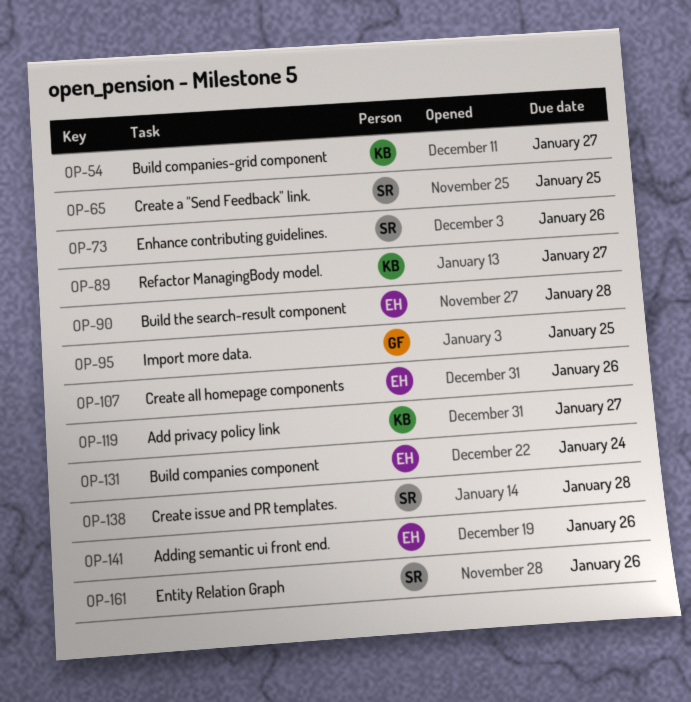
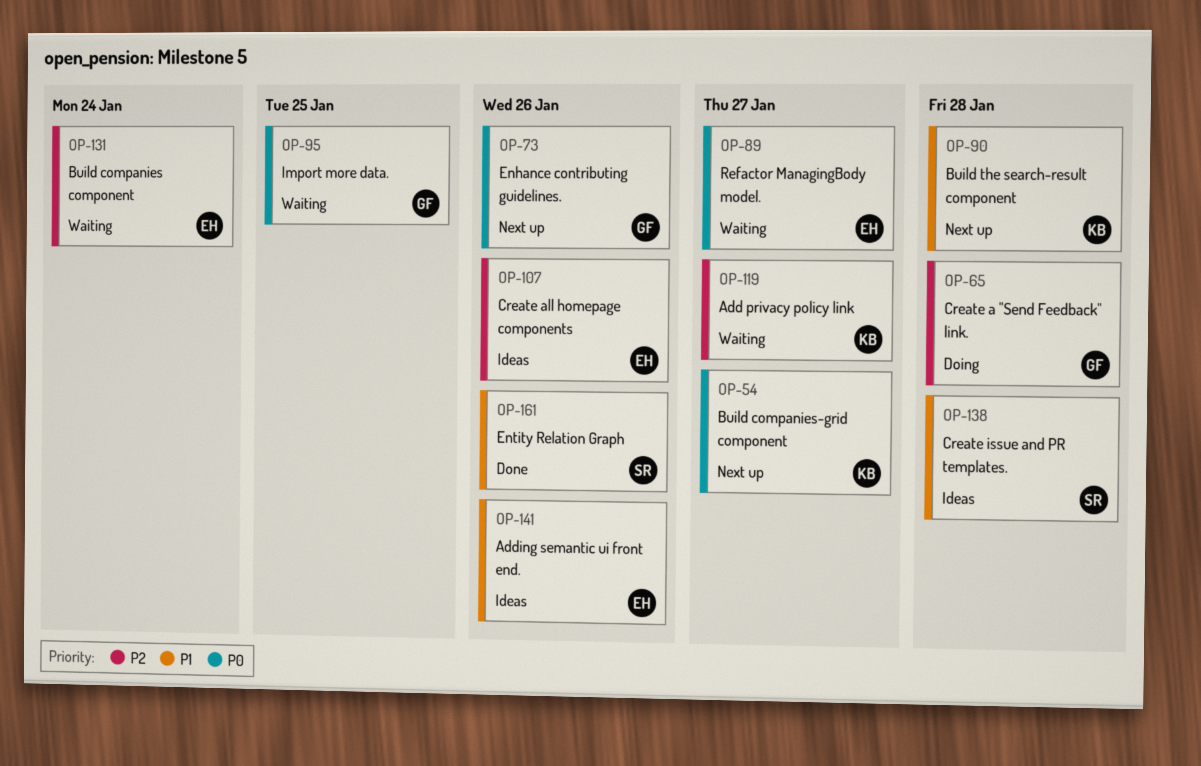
OP-65, owner: SR -> GF
OP-65, due: Jan 25 -> Jan 28
OP-73, owner: SR -> GF
OP-89, owner: KB -> EH
OP-90, owner: EH -> KB

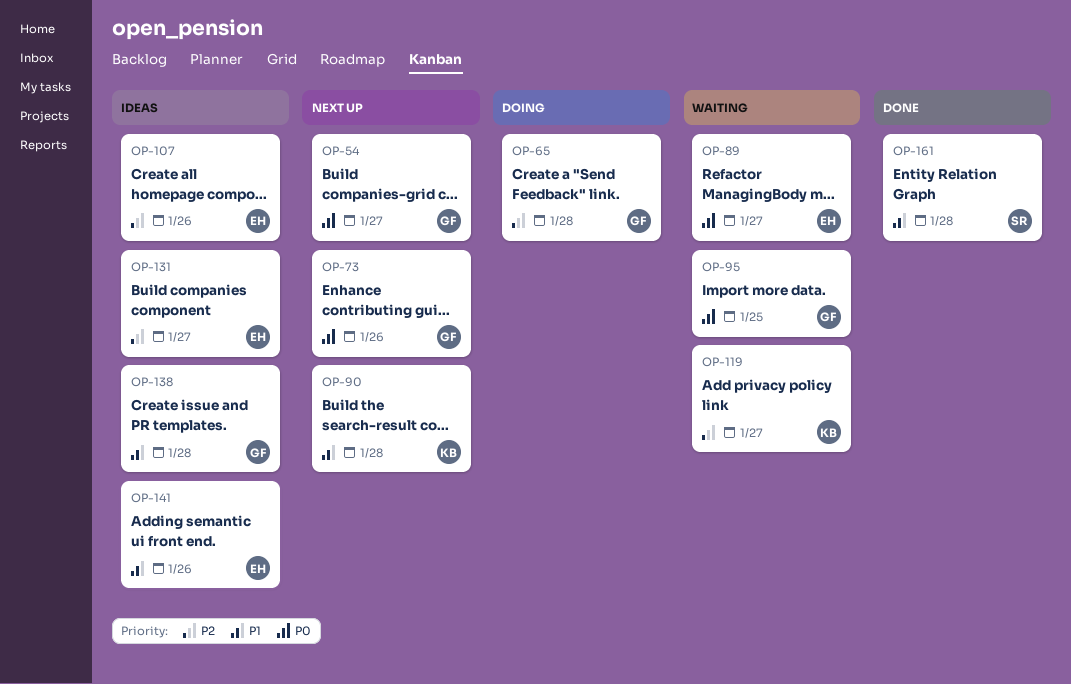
OP-54, owner: KB -> GF
OP-131, status: Waiting -> Ideas
OP-131, due: Jan 24 -> Jan 27
OP-138, owner: SR -> GF
OP-161, due: Jan 26 -> Jan 28

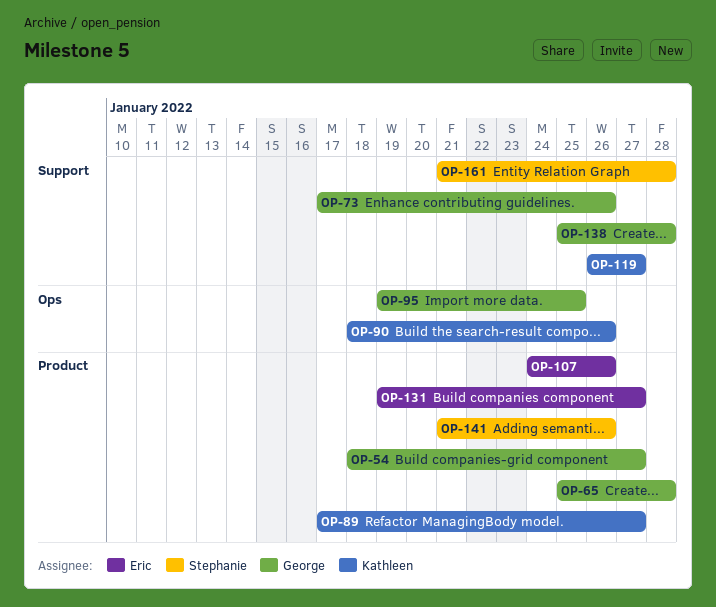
OP-89, owner: Eric -> Kathleen
OP-90, due: Jan 28 -> Jan 26
OP-141, owner: Eric -> Stephanie

